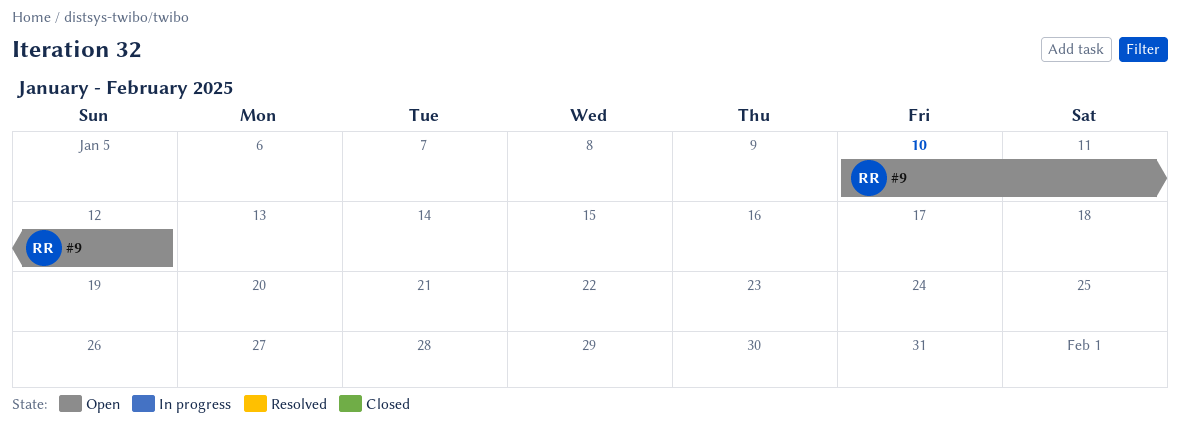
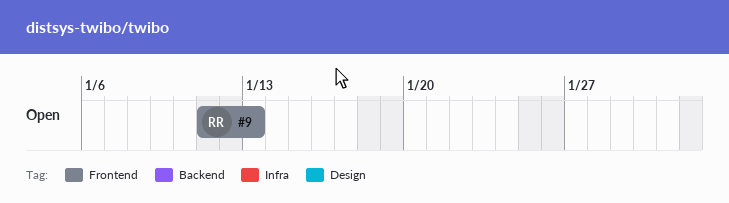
#9, start: Jan 10 -> Jan 11
#9, due: Jan 12 -> Jan 13

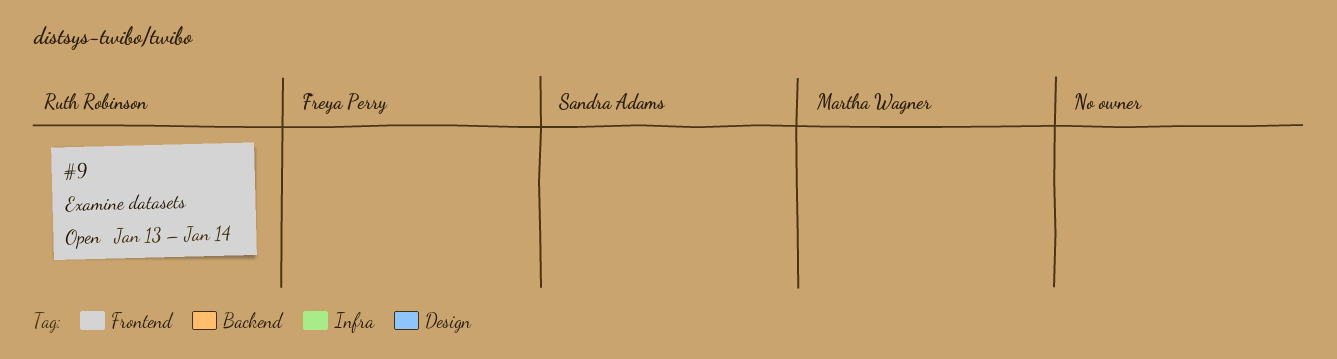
#9, start: Jan 11 -> Jan 13
#9, due: Jan 13 -> Jan 14

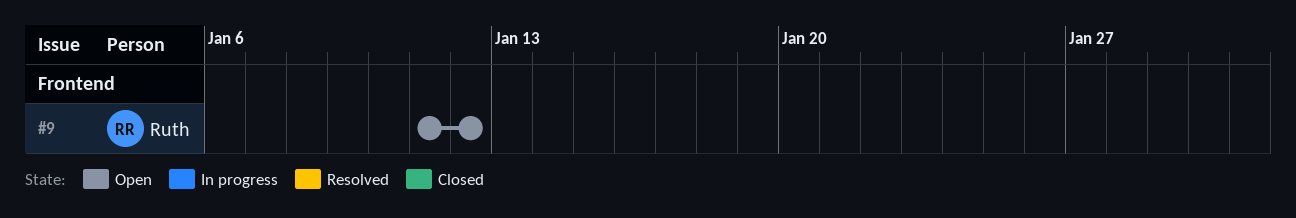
#9, start: Jan 13 -> Jan 11
#9, due: Jan 14 -> Jan 12

